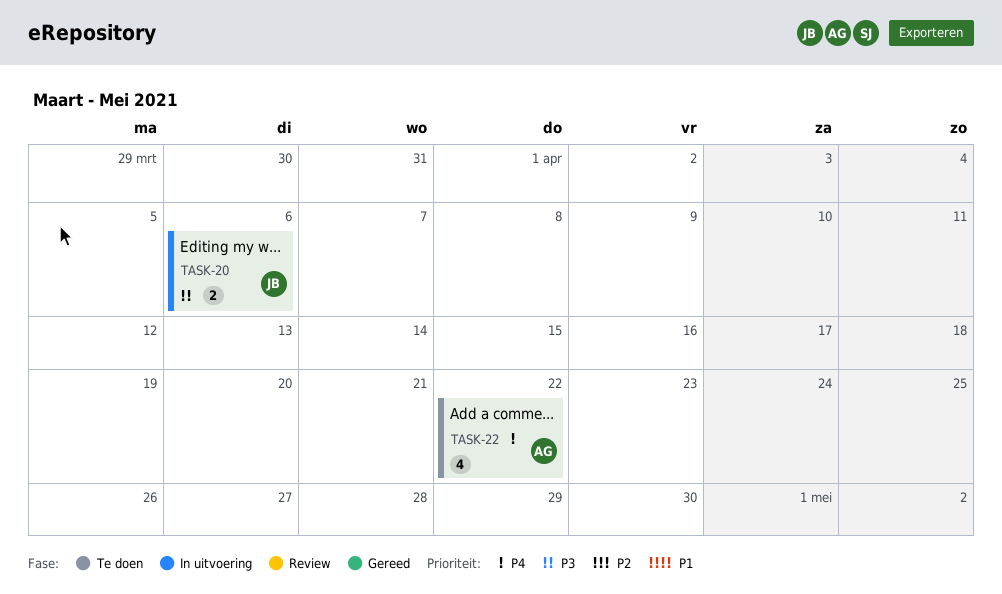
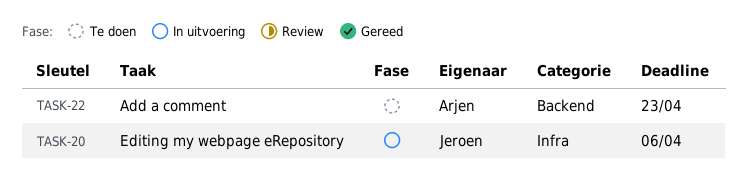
TASK-22, due: Apr 22 -> Apr 23

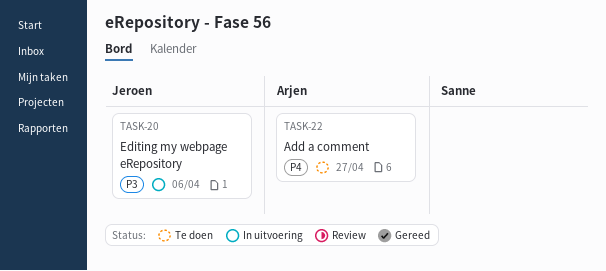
TASK-22, due: Apr 23 -> Apr 27

